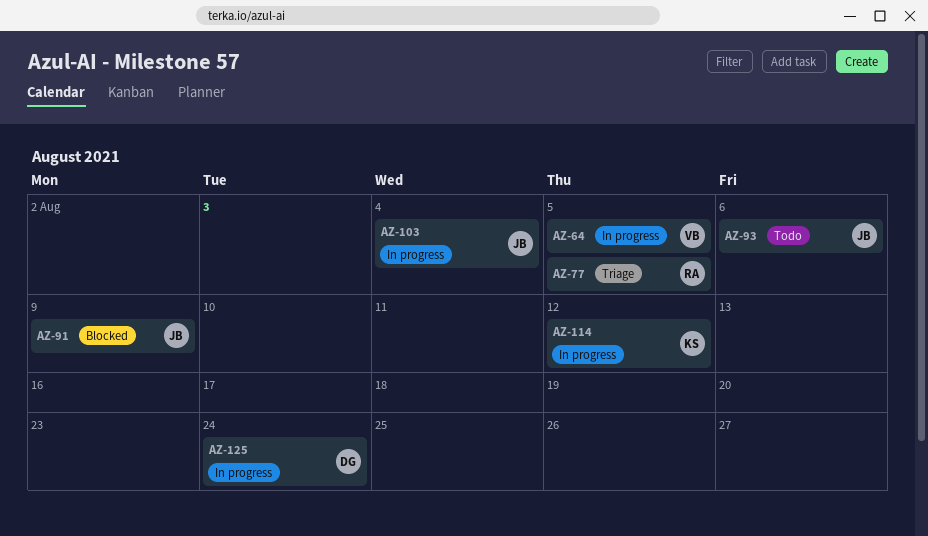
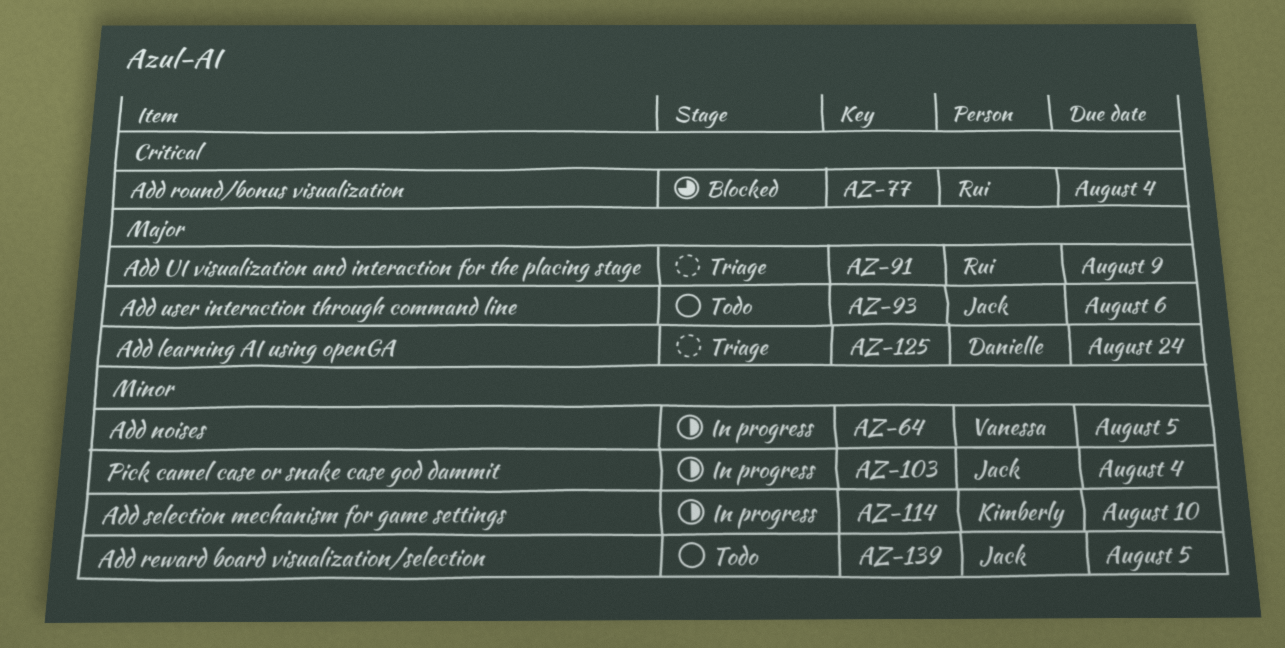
AZ-77, status: Triage -> Blocked
AZ-77, due: Aug 5 -> Aug 4
AZ-91, status: Blocked -> Triage
AZ-91, owner: Jack -> Rui
AZ-114, due: Aug 12 -> Aug 10
AZ-125, status: In progress -> Triage
AZ-139: none -> present

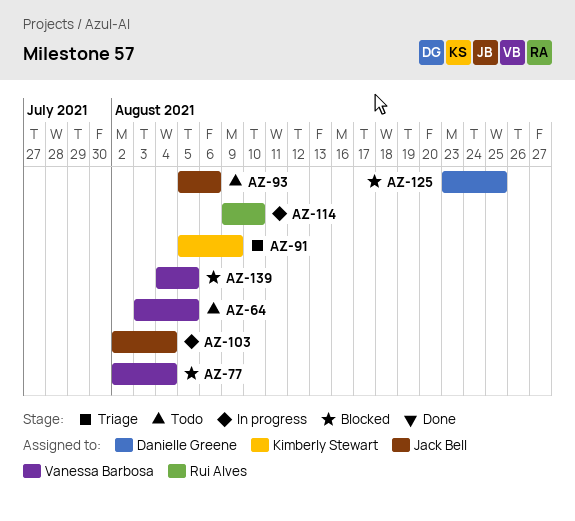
AZ-64, status: In progress -> Todo
AZ-77, owner: Rui Alves -> Vanessa Barbosa
AZ-91, owner: Rui Alves -> Kimberly Stewart
AZ-114, owner: Kimberly Stewart -> Rui Alves
AZ-125, status: Triage -> Blocked
AZ-125, due: Aug 24 -> Aug 25
AZ-139, status: Todo -> Blocked
AZ-139, owner: Jack Bell -> Vanessa Barbosa

